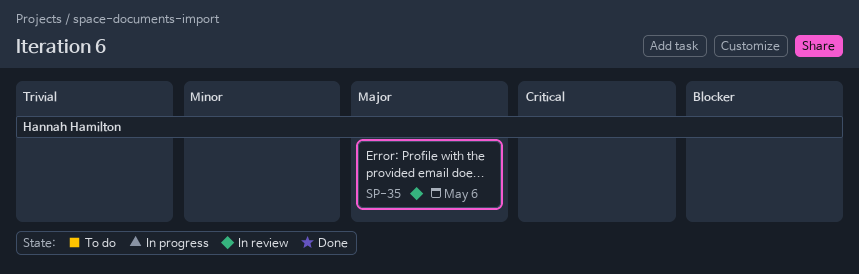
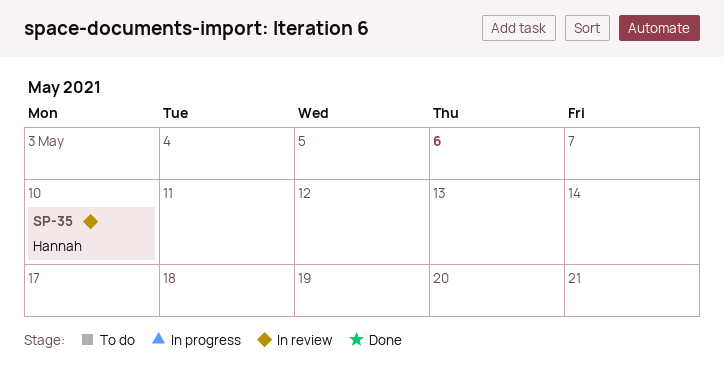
SP-35, due: May 6 -> May 10

